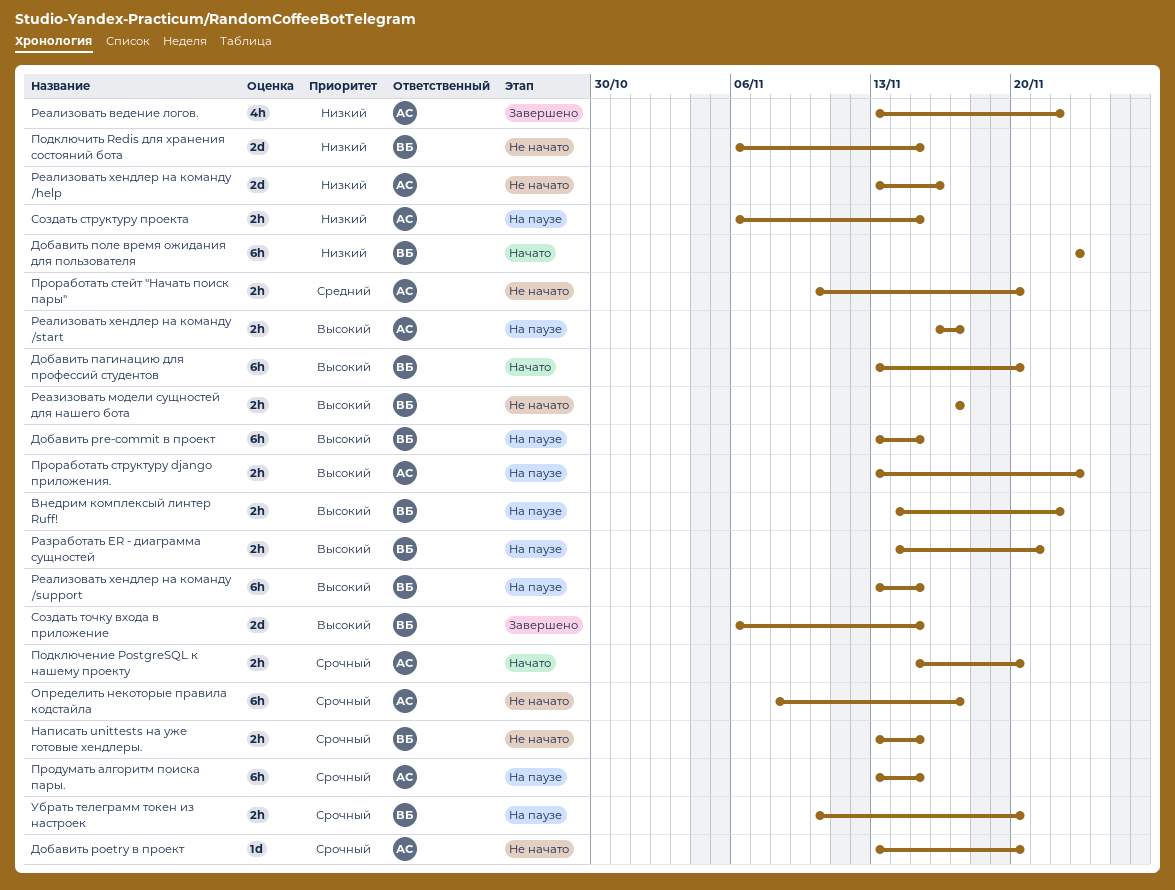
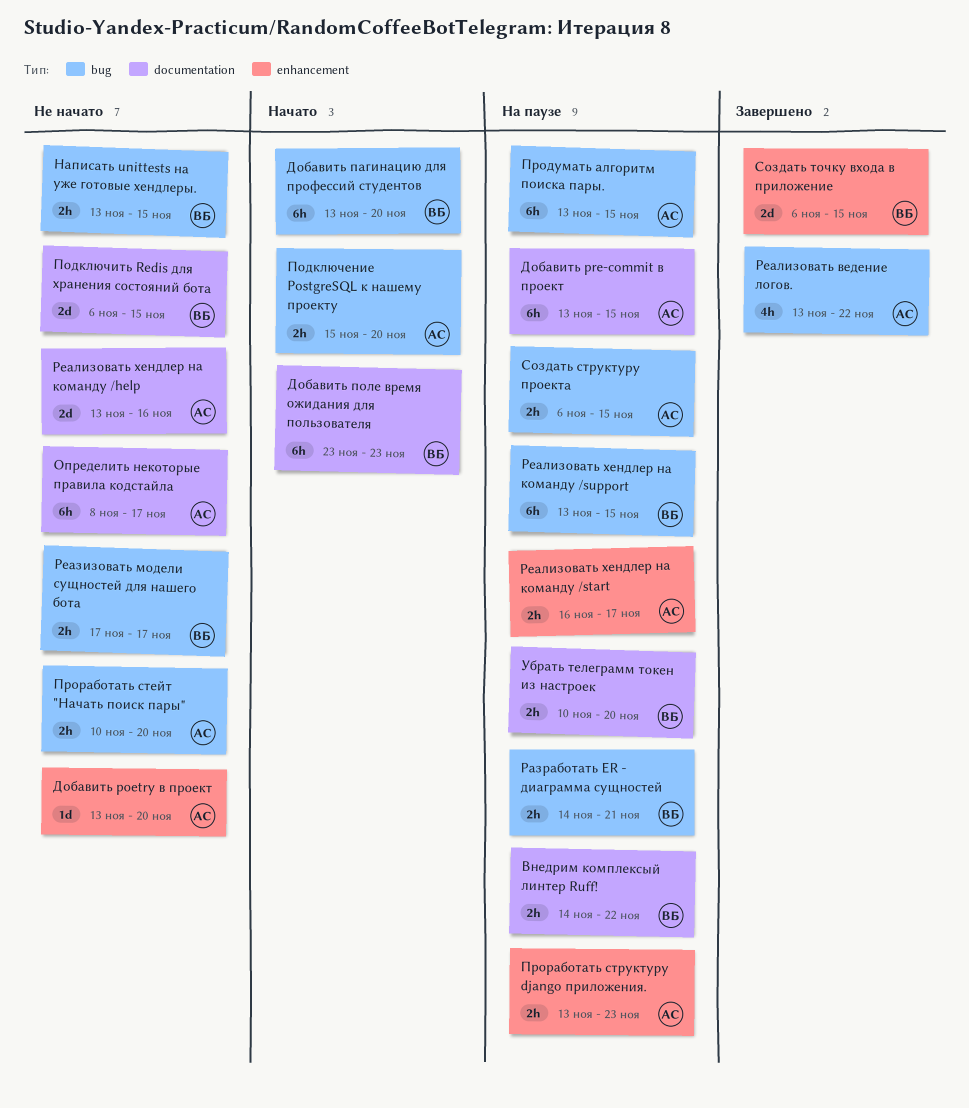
Добавить pre-commit в проект, owner: ВБ -> АС

